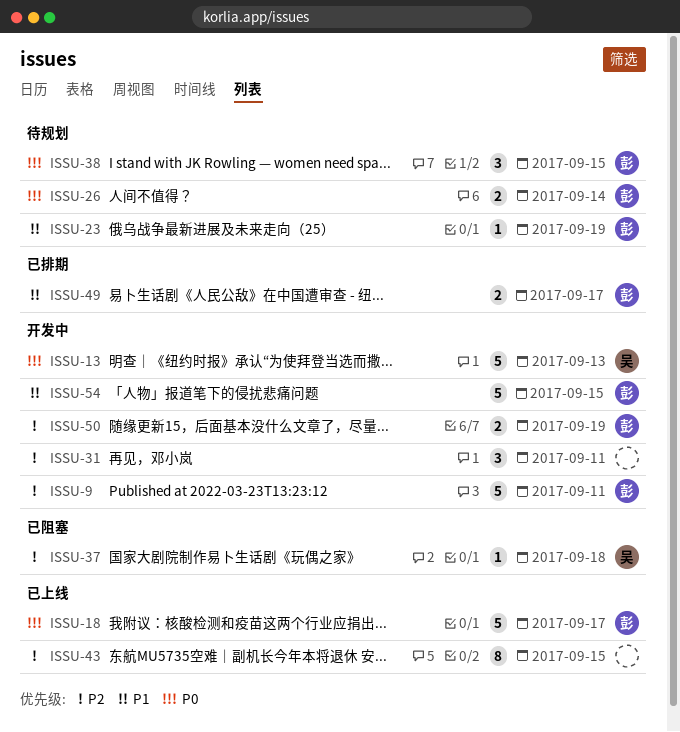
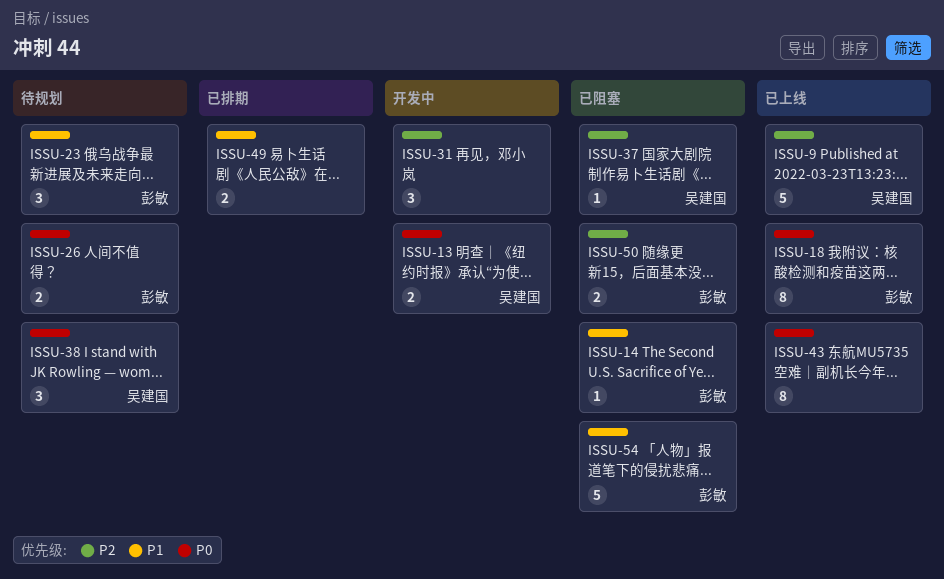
ISSU-9, status: 开发中 -> 已上线
ISSU-9, owner: 彭敏 -> 吴建国
ISSU-13, estimate: 5 -> 2
ISSU-14: none -> present
ISSU-18, estimate: 5 -> 8
ISSU-23, estimate: 1 -> 3
ISSU-38, owner: 彭敏 -> 吴建国
ISSU-43, priority: P2 -> P0
ISSU-49, owner: 彭敏 -> none
ISSU-50, status: 开发中 -> 已阻塞
ISSU-54, status: 开发中 -> 已阻塞

